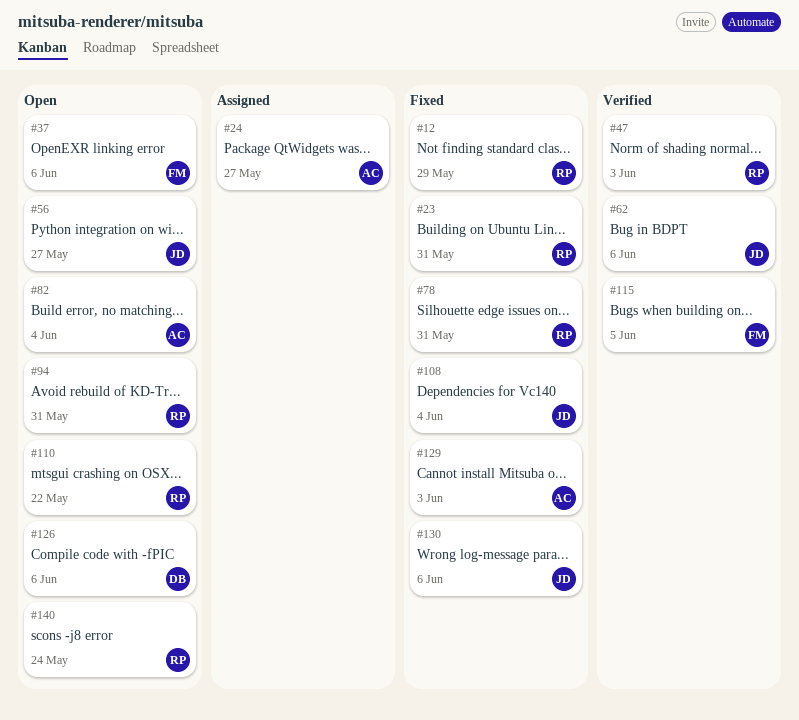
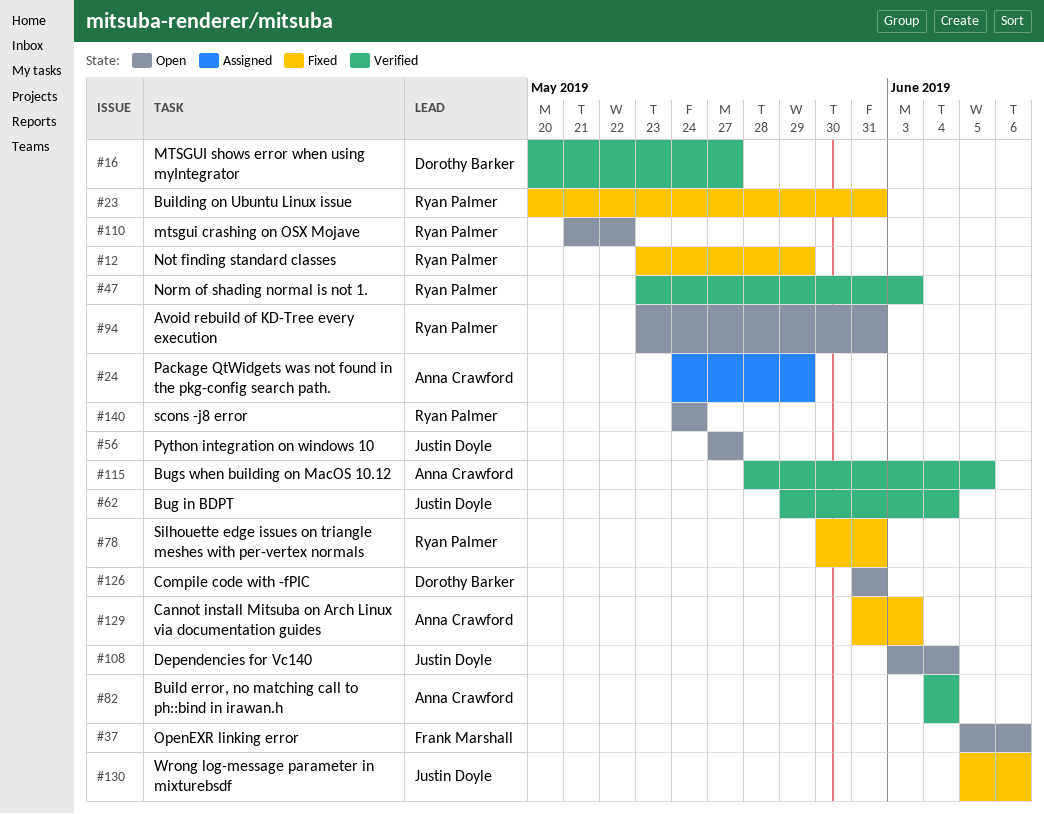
#16: none -> present
#24, due: May 27 -> May 29
#62, due: Jun 6 -> Jun 4
#82, status: Open -> Verified
#108, status: Fixed -> Open
#115, owner: Frank Marshall -> Anna Crawford
#126, due: Jun 6 -> May 31

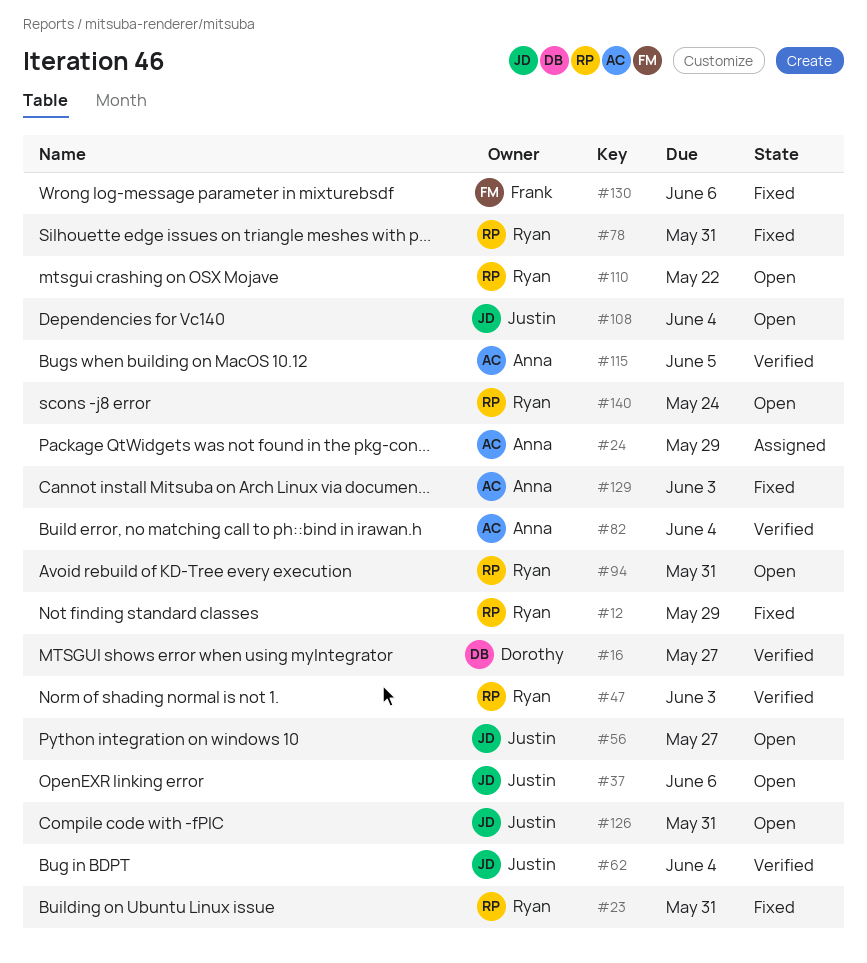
#37, owner: Frank Marshall -> Justin Doyle
#126, owner: Dorothy Barker -> Justin Doyle
#130, owner: Justin Doyle -> Frank Marshall

